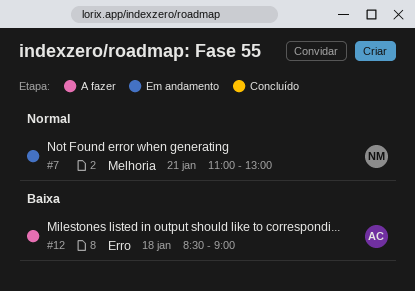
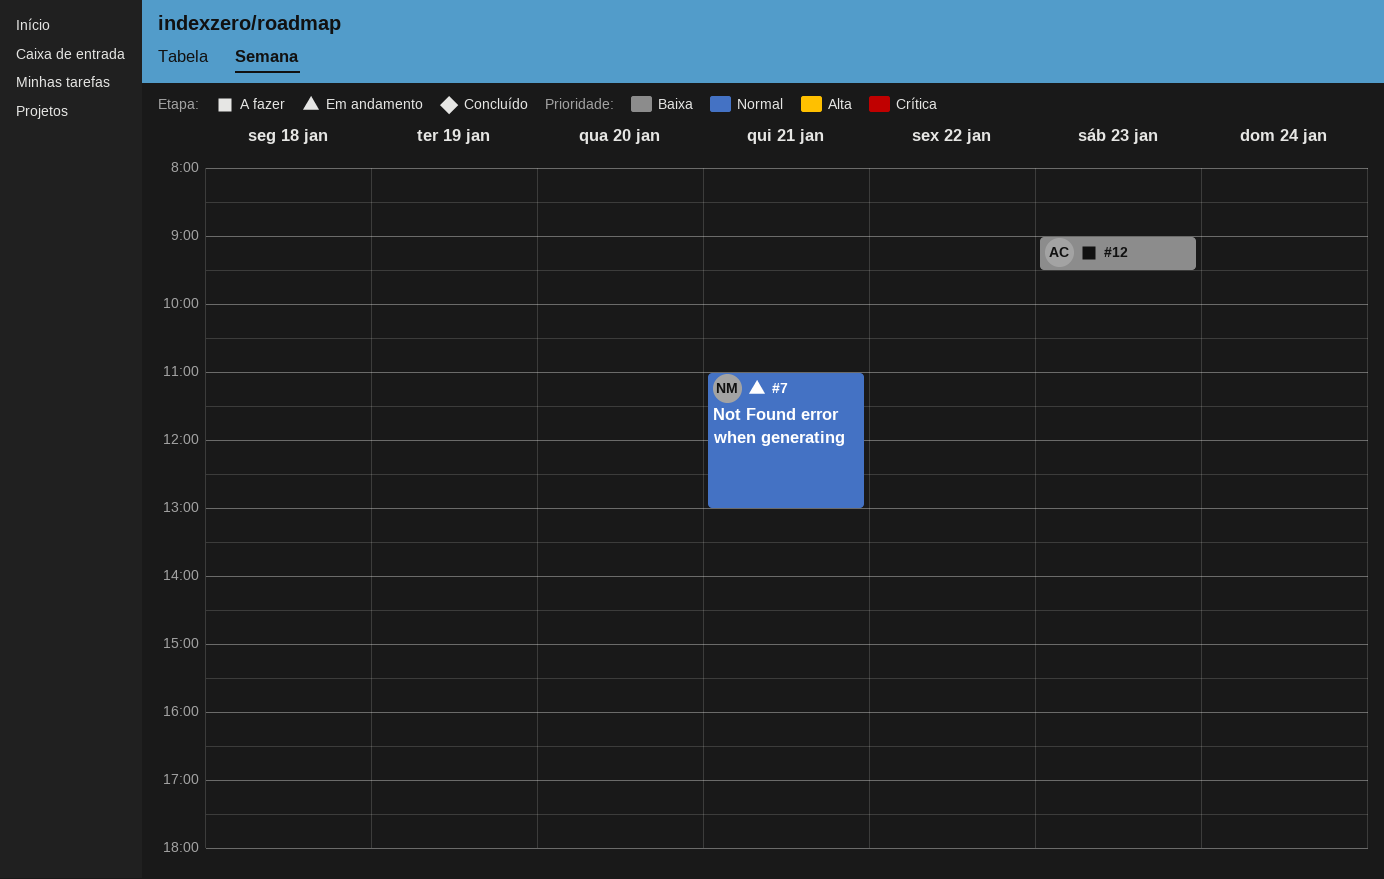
#12, day: Jan 18 -> Jan 23
#12, begins: 08:30 -> 09:00
#12, ends: 09:00 -> 09:30

